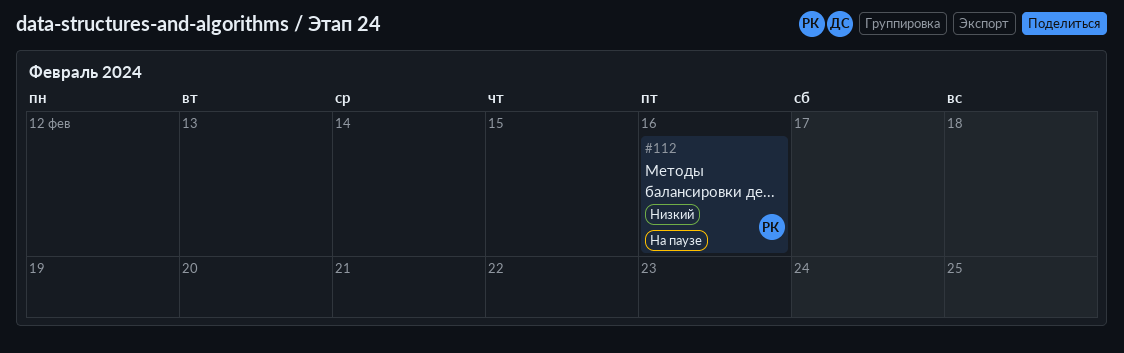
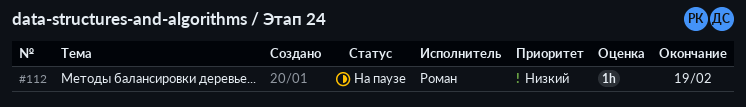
#112, due: Feb 16 -> Feb 19

